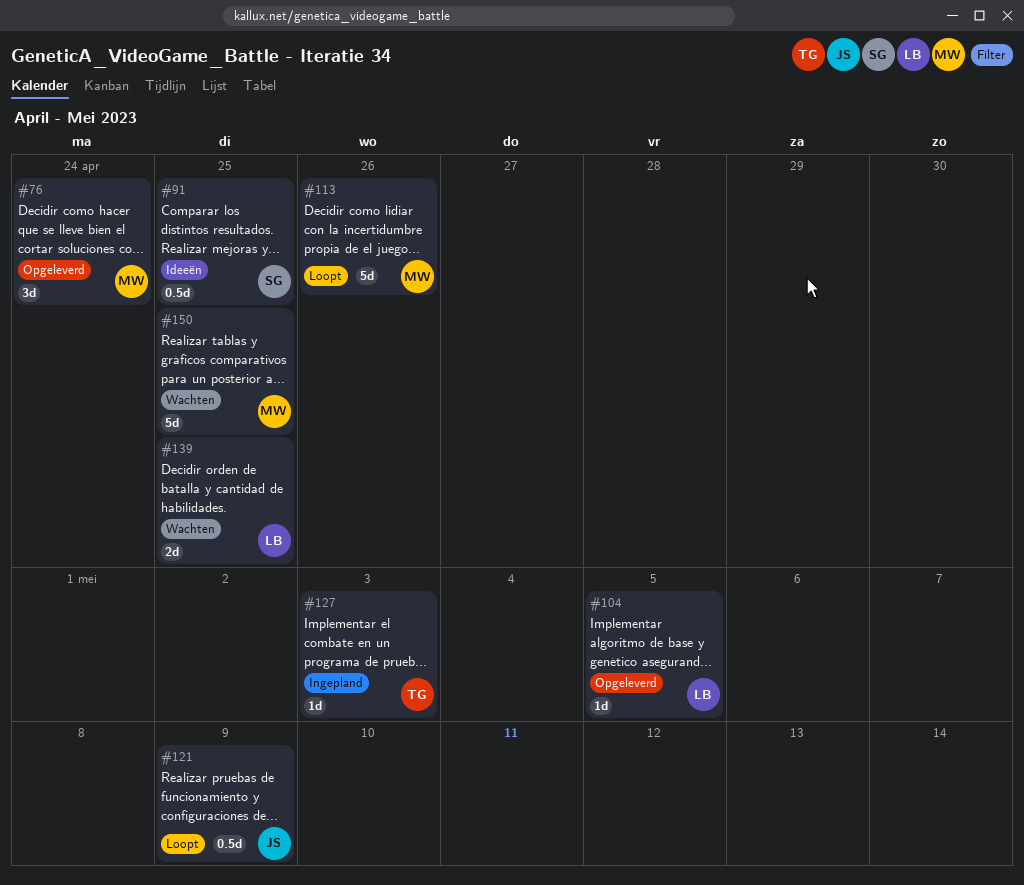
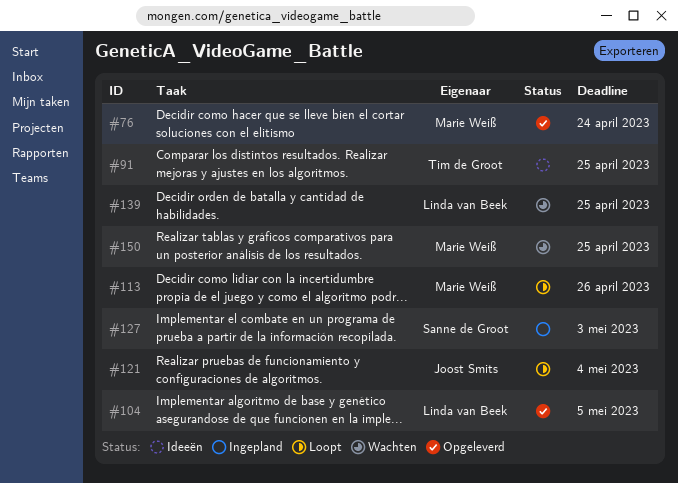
#91, owner: Sanne de Groot -> Tim de Groot
#121, due: May 9 -> May 4
#127, owner: Tim de Groot -> Sanne de Groot

